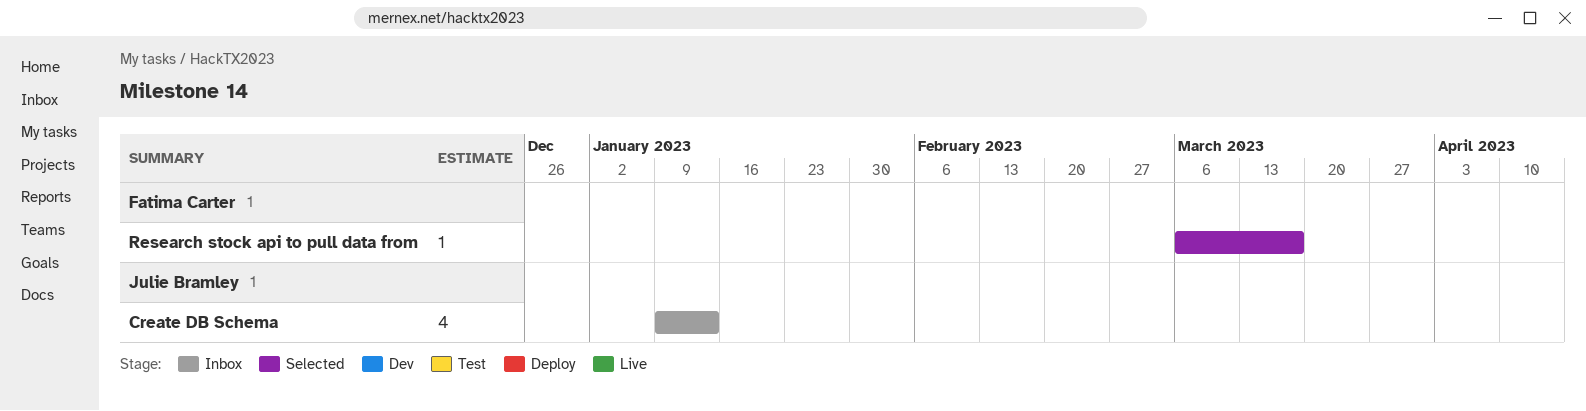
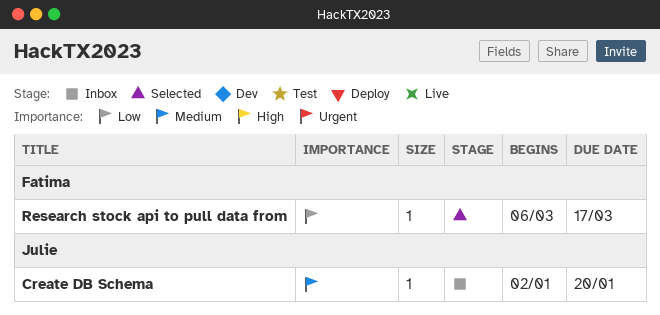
Create DB Schema, estimate: 4 -> 1
Create DB Schema, start: Jan 9 -> Jan 2
Create DB Schema, due: Jan 13 -> Jan 20

